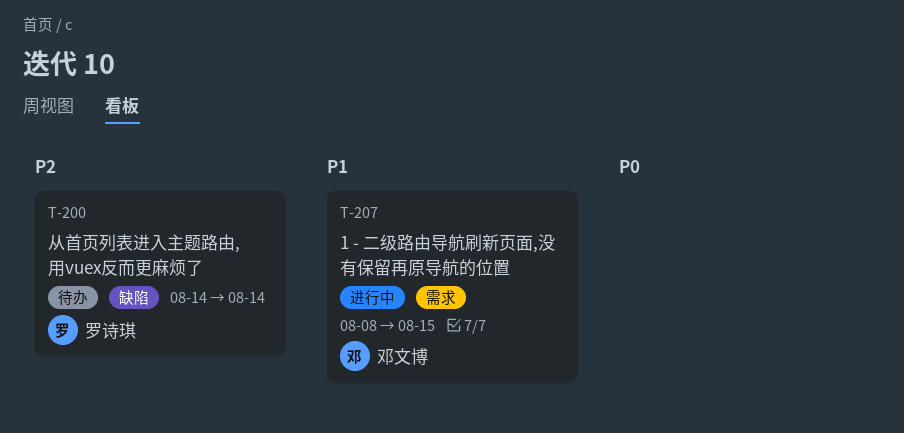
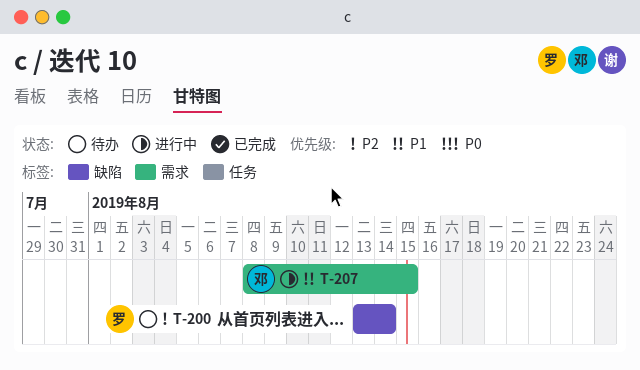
T-200, start: Aug 14 -> Aug 13

